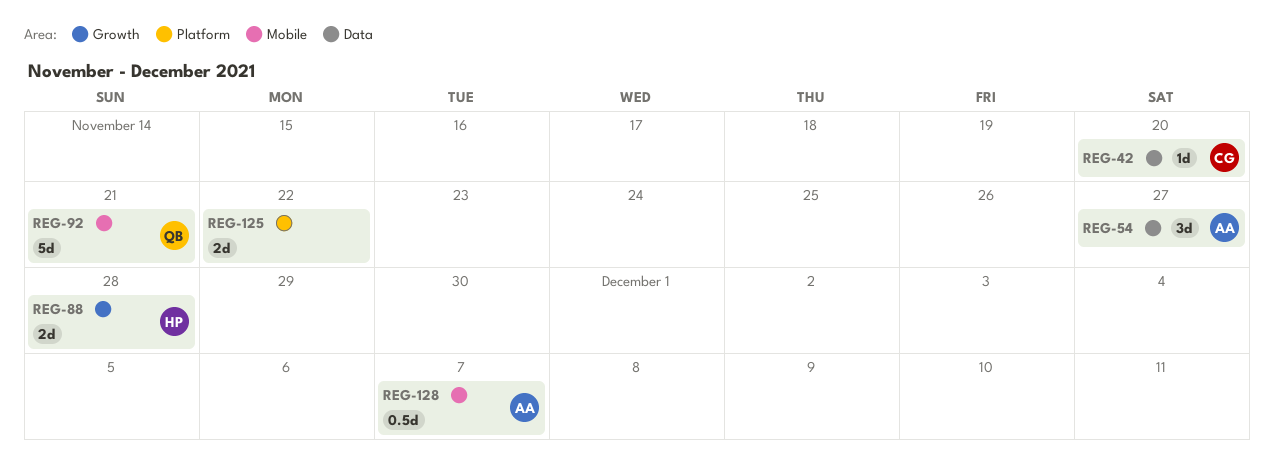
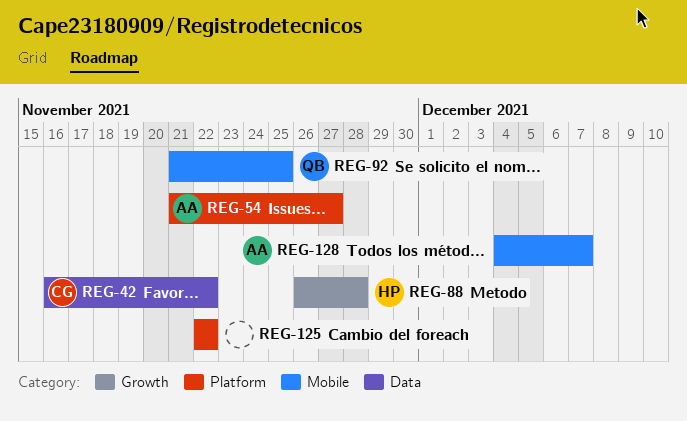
REG-42, due: Nov 20 -> Nov 22
REG-54, label: Data -> Platform
REG-92, due: Nov 21 -> Nov 25

